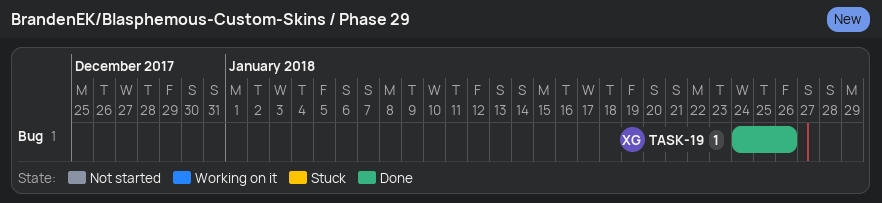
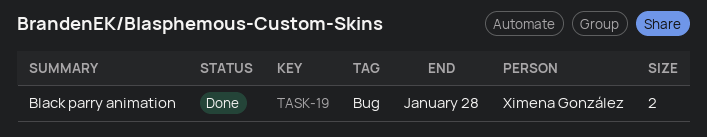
TASK-19, estimate: 1 -> 2
TASK-19, due: Jan 26 -> Jan 28

